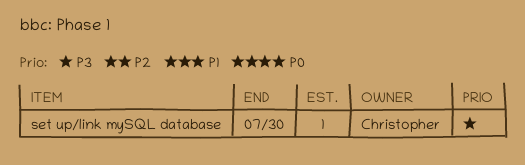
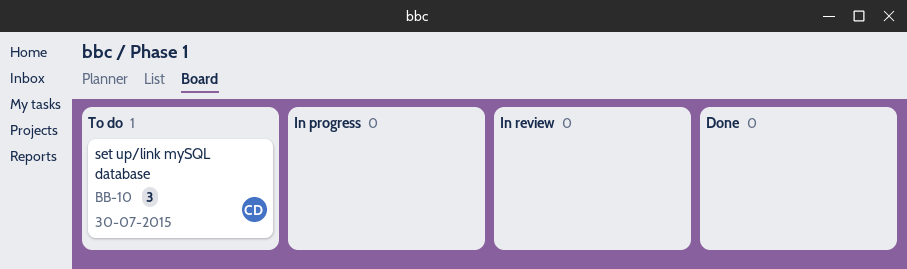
set up/link mySQL database, estimate: 1 -> 3

